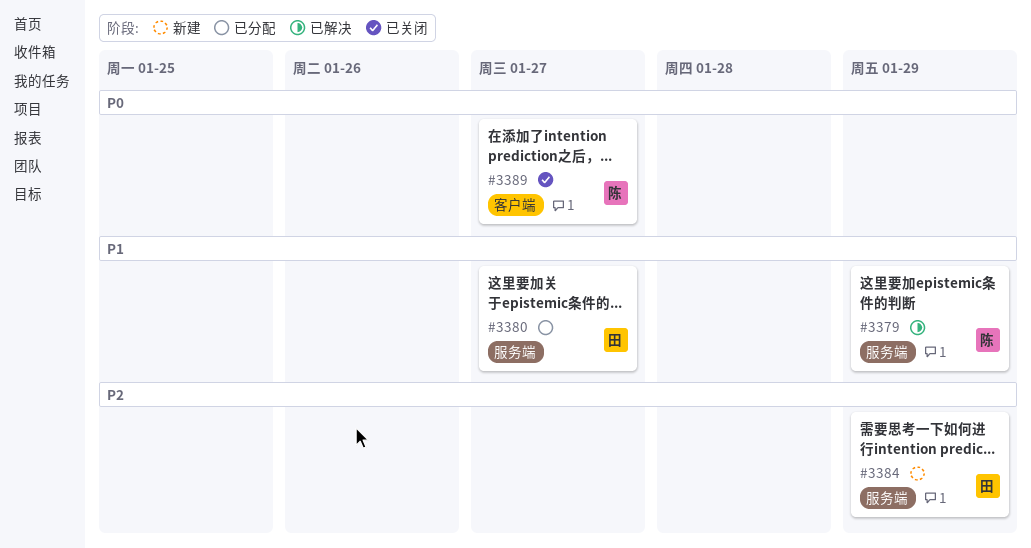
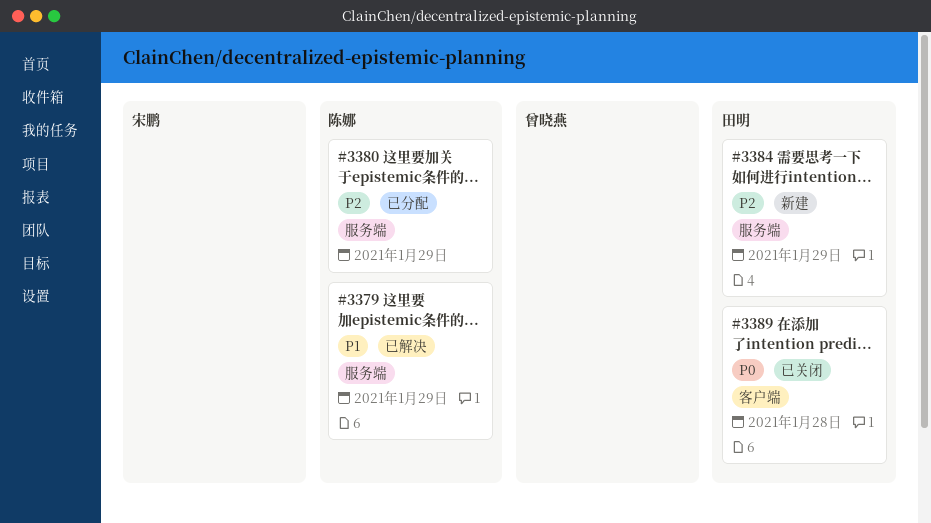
#3380, owner: 田明 -> 陈娜
#3380, priority: P1 -> P2
#3380, due: Jan 27 -> Jan 29
#3389, owner: 陈娜 -> 田明
#3389, due: Jan 27 -> Jan 28

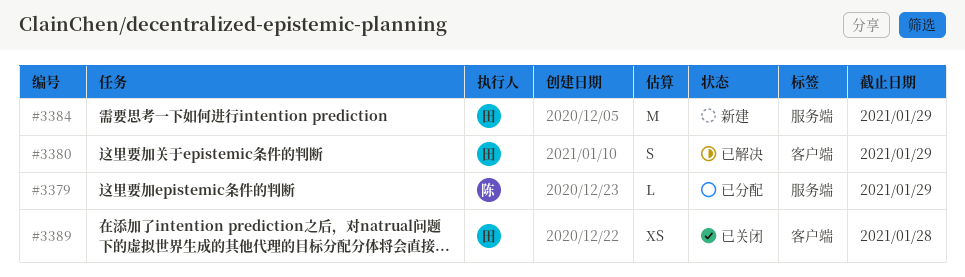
#3379, status: 已解决 -> 已分配
#3380, status: 已分配 -> 已解决
#3380, owner: 陈娜 -> 田明
#3380, label: 服务端 -> 客户端

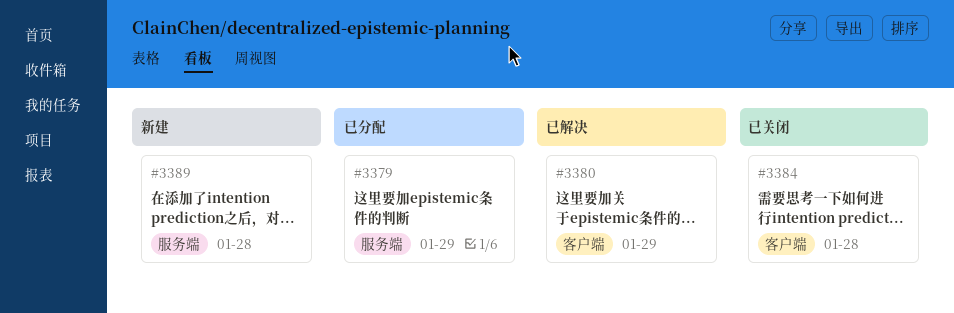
#3384, status: 新建 -> 已关闭
#3384, label: 服务端 -> 客户端
#3384, due: Jan 29 -> Jan 28
#3389, status: 已关闭 -> 新建
#3389, label: 客户端 -> 服务端

